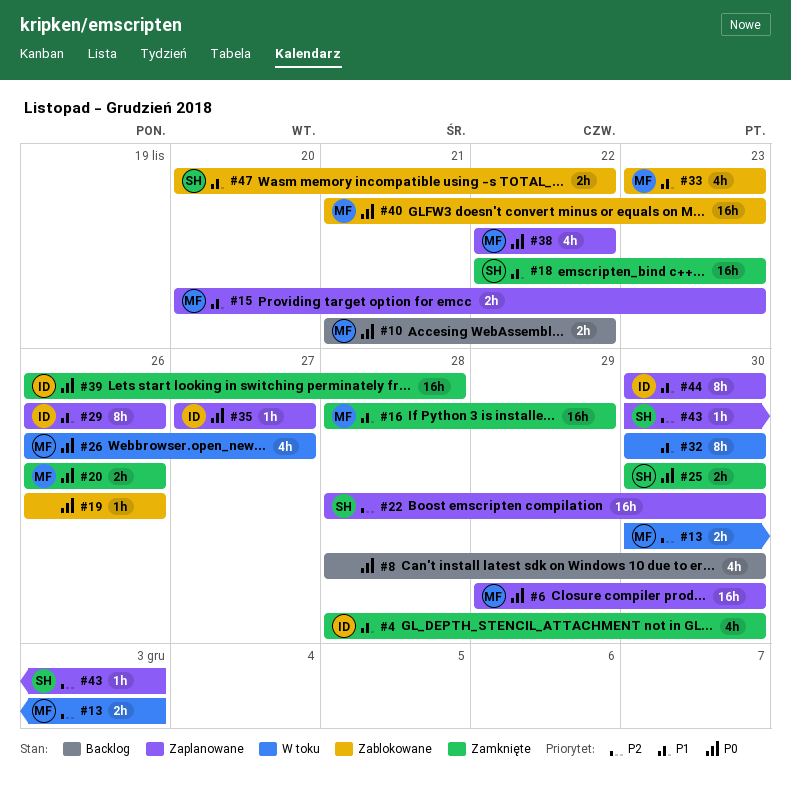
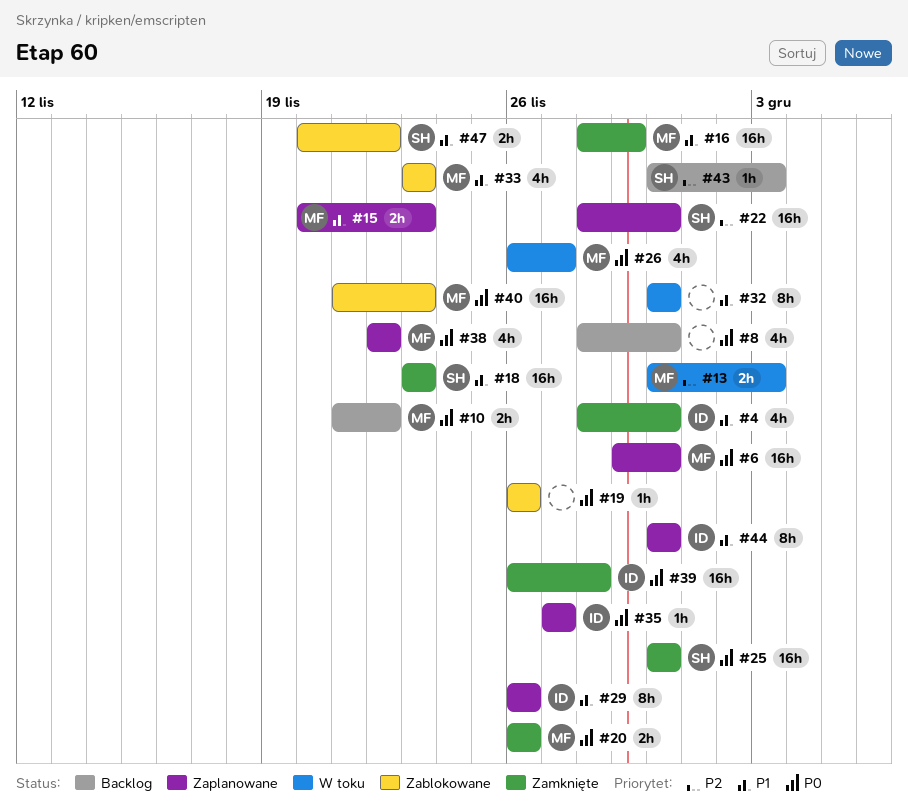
#18, start: Nov 22 -> Nov 23
#25, estimate: 2h -> 16h
#43, status: Zaplanowane -> Backlog

